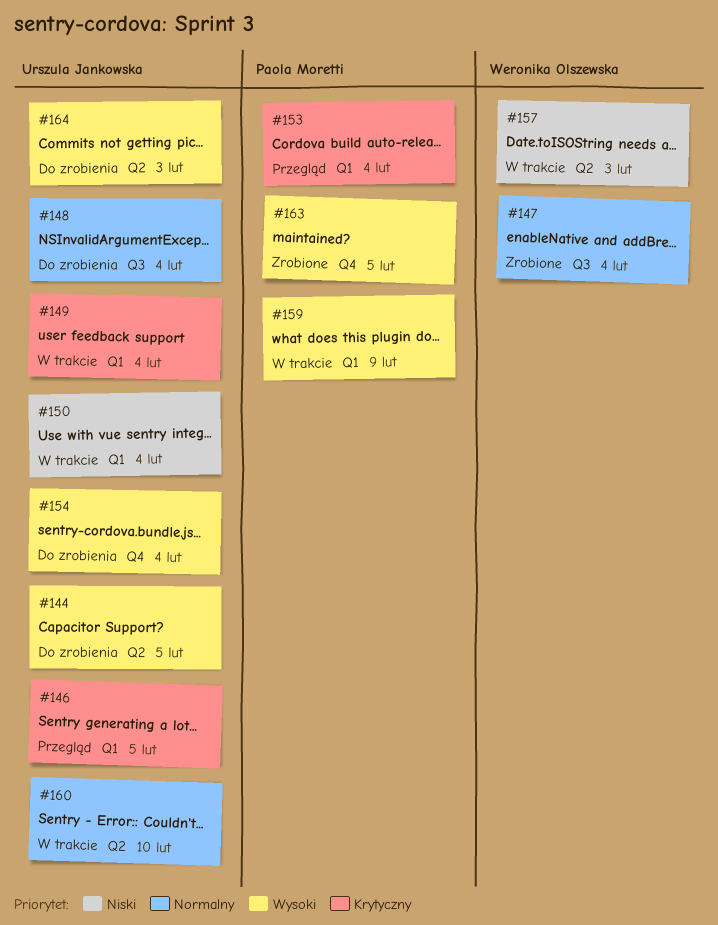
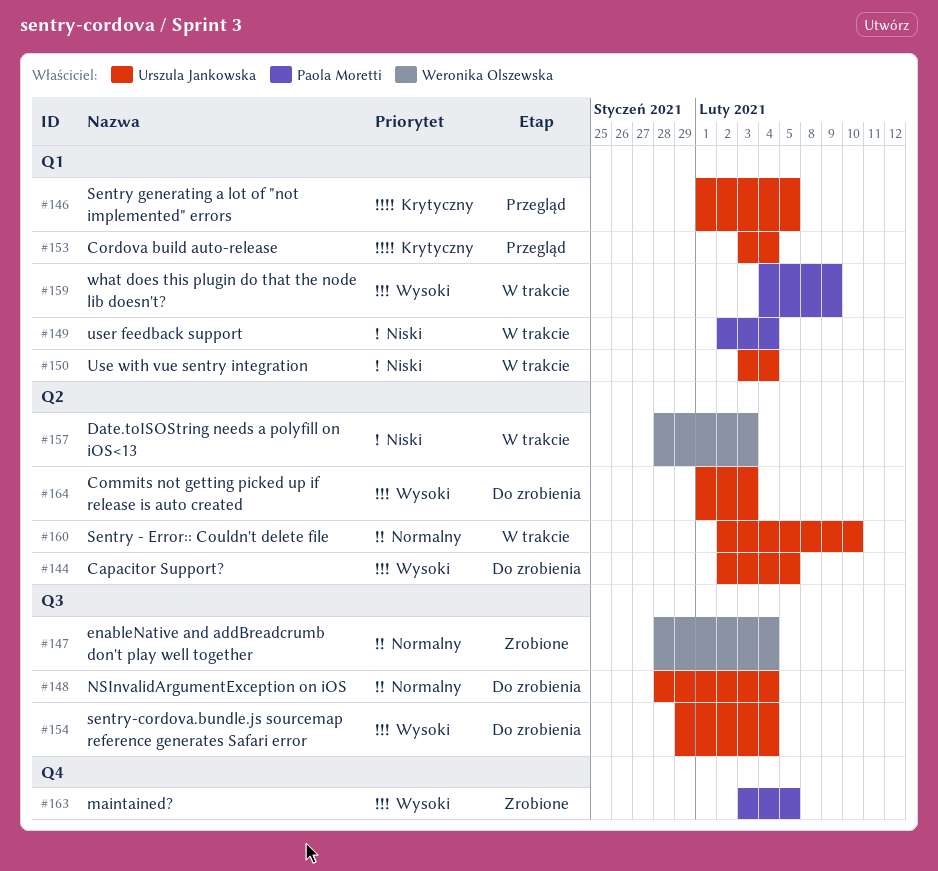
#149, owner: Urszula Jankowska -> Paola Moretti
#149, priority: Krytyczny -> Niski
#153, owner: Paola Moretti -> Urszula Jankowska
#154, label: Q4 -> Q3

